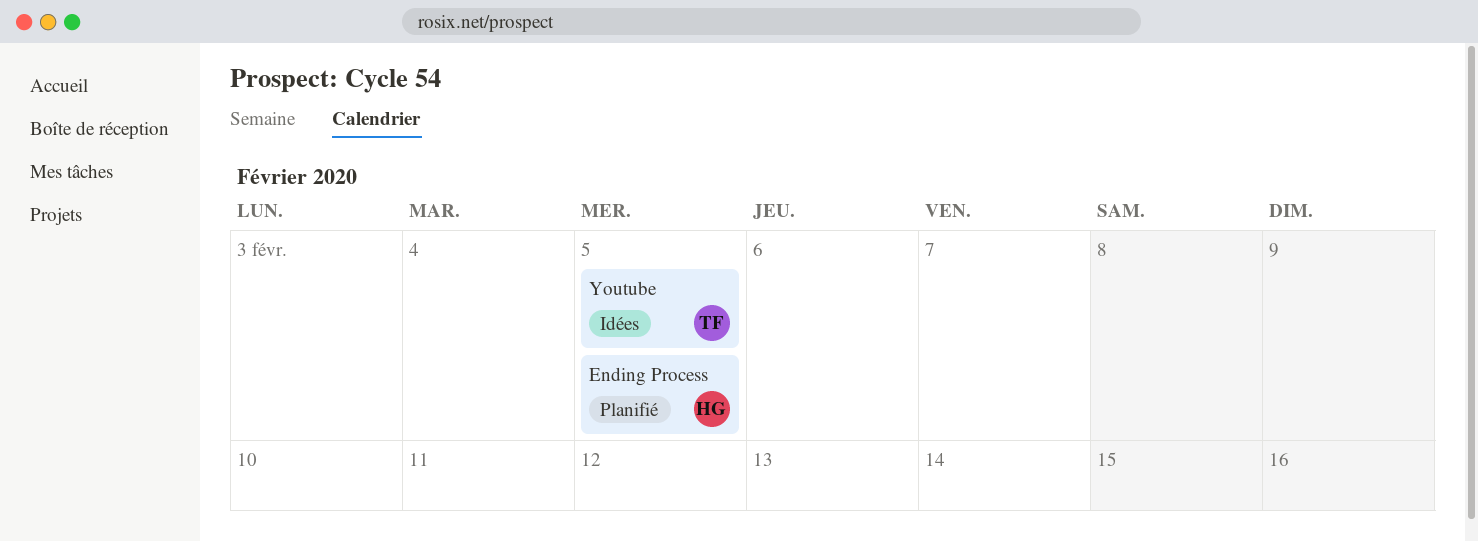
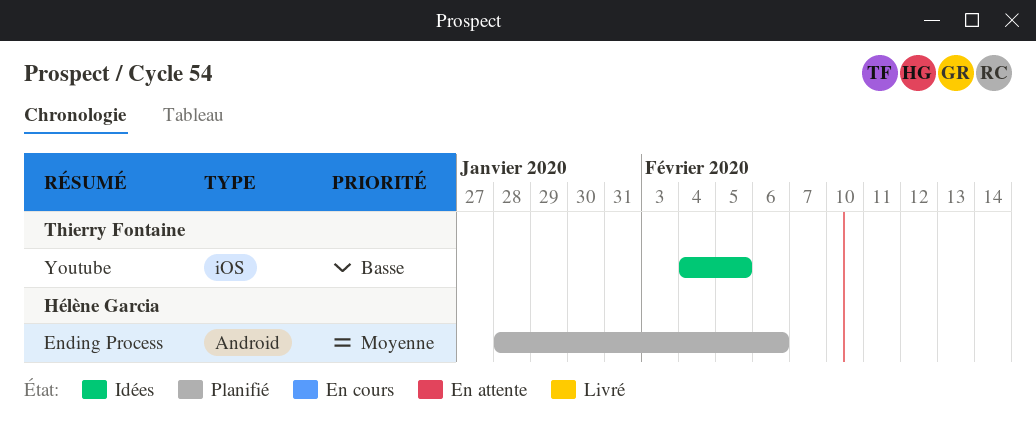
Ending Process, due: Feb 5 -> Feb 6

